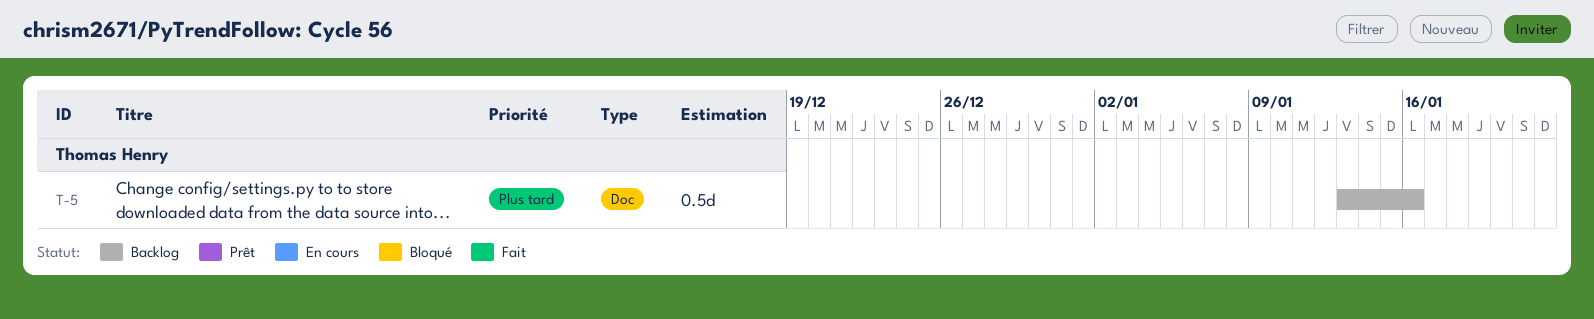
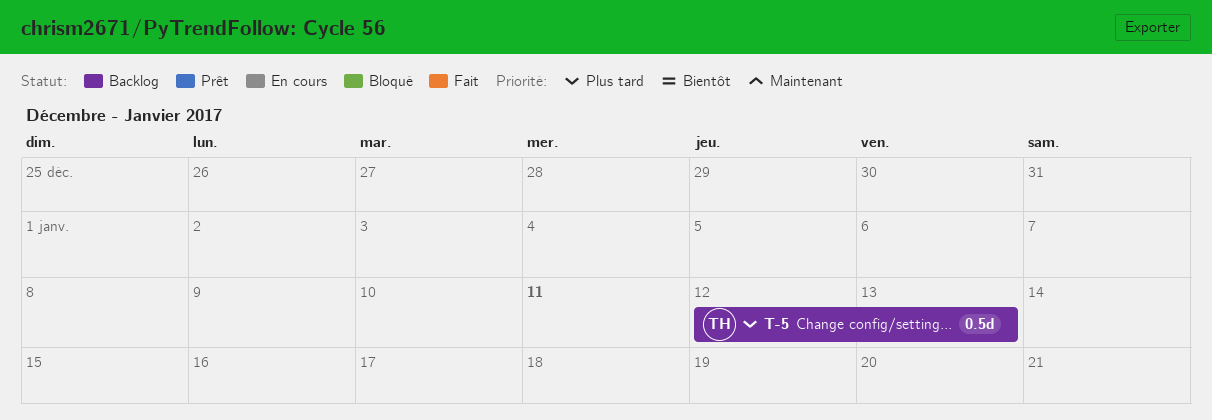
T-5, start: Jan 13 -> Jan 12
T-5, due: Jan 16 -> Jan 13

